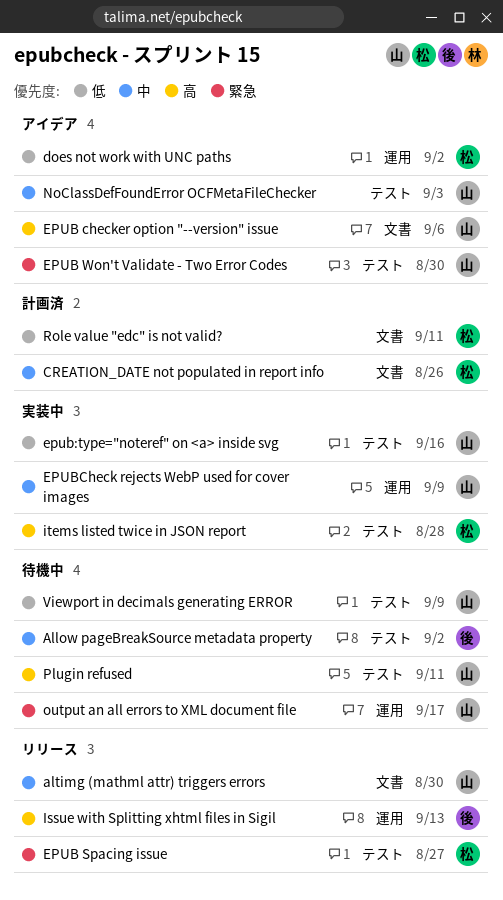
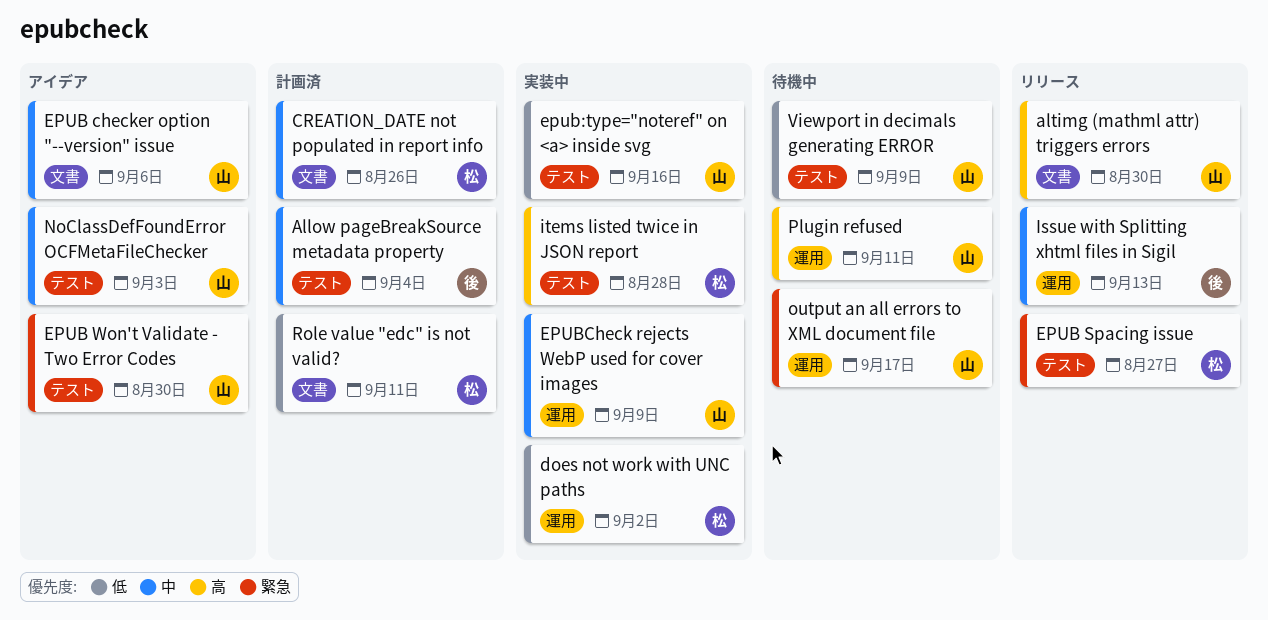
Allow pageBreakSource metadata property, status: 待機中 -> 計画済
Allow pageBreakSource metadata property, due: Sep 2 -> Sep 4
altimg (mathml attr) triggers errors, priority: 中 -> 高
does not work with UNC paths, status: アイデア -> 実装中
EPUB checker option "--version" issue, priority: 高 -> 中
Issue with Splitting xhtml files in Sigil, priority: 高 -> 中
Plugin refused, label: テスト -> 運用

